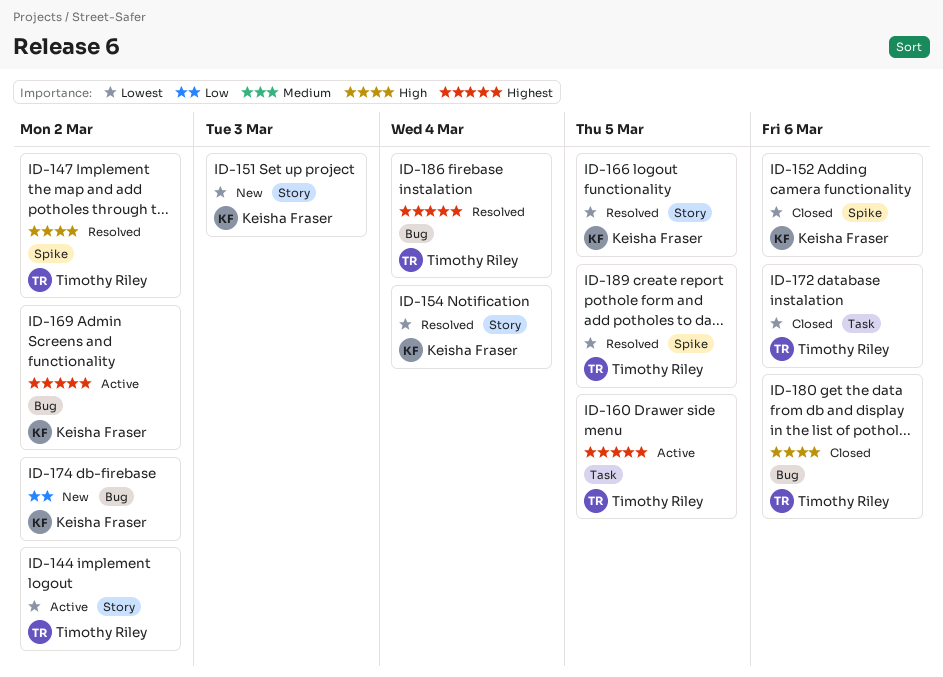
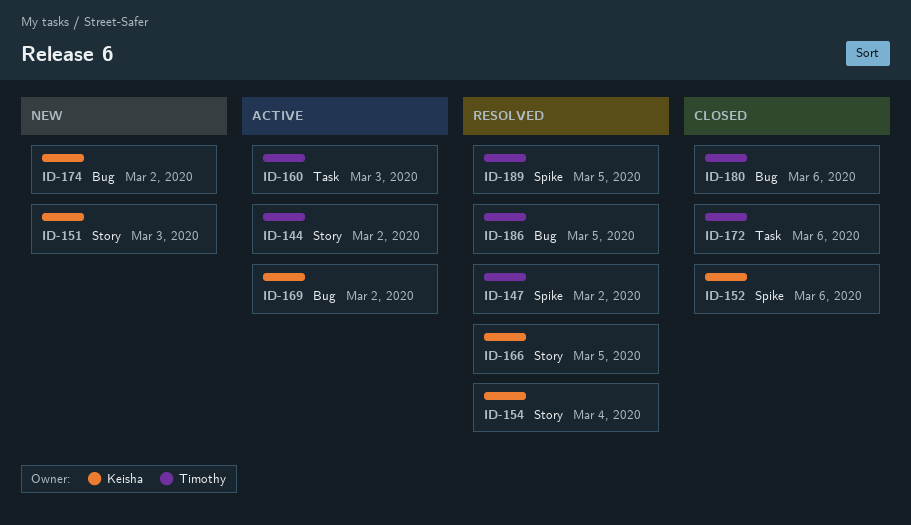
ID-160, due: Mar 5 -> Mar 3
ID-186, due: Mar 4 -> Mar 5

